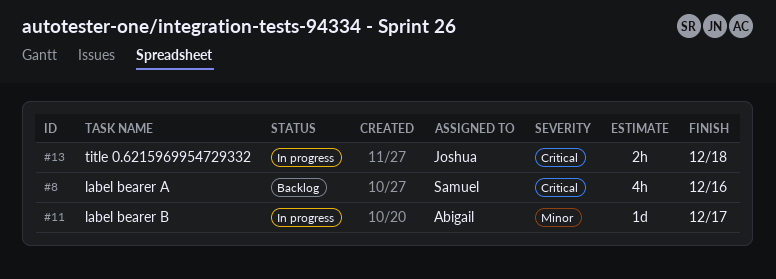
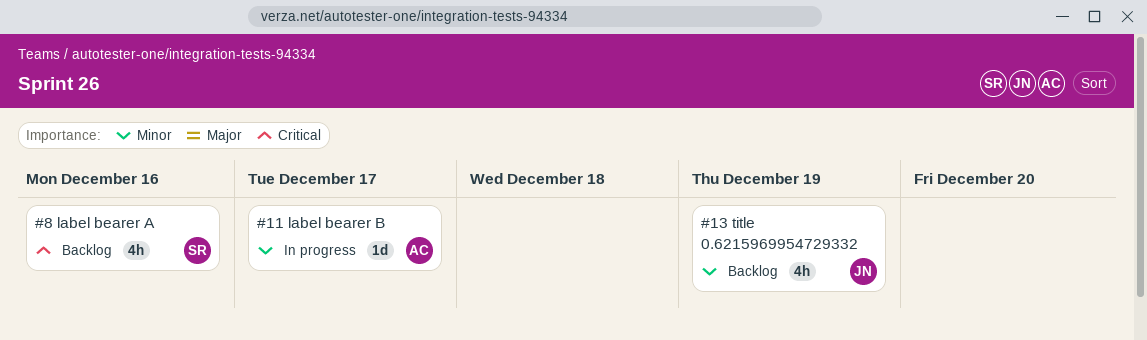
#13, status: In progress -> Backlog
#13, priority: Critical -> Minor
#13, estimate: 2h -> 4h
#13, due: Dec 18 -> Dec 19

